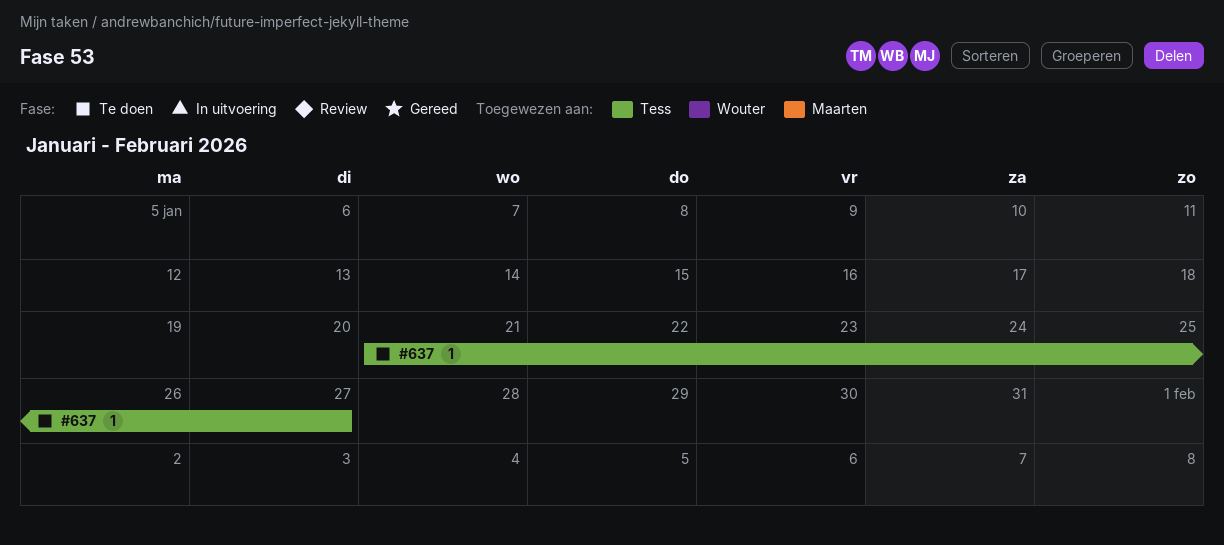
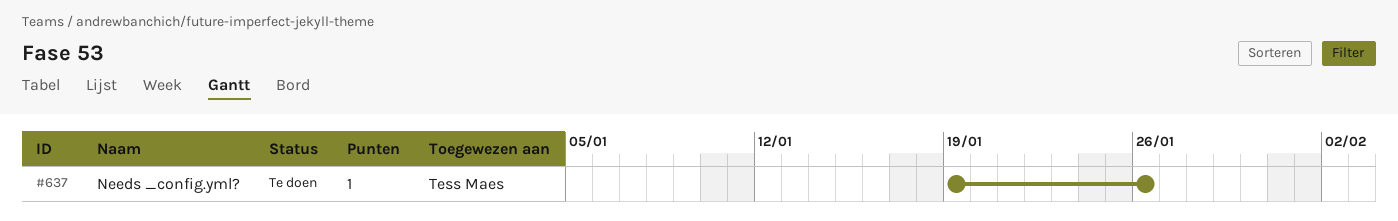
#637, start: Jan 21 -> Jan 19
#637, due: Jan 27 -> Jan 26

